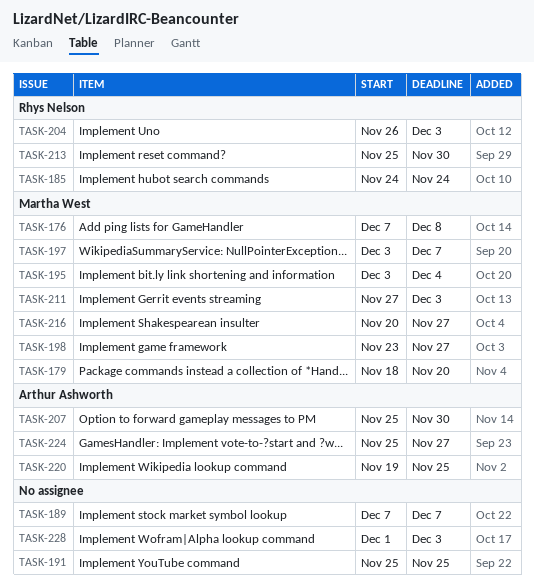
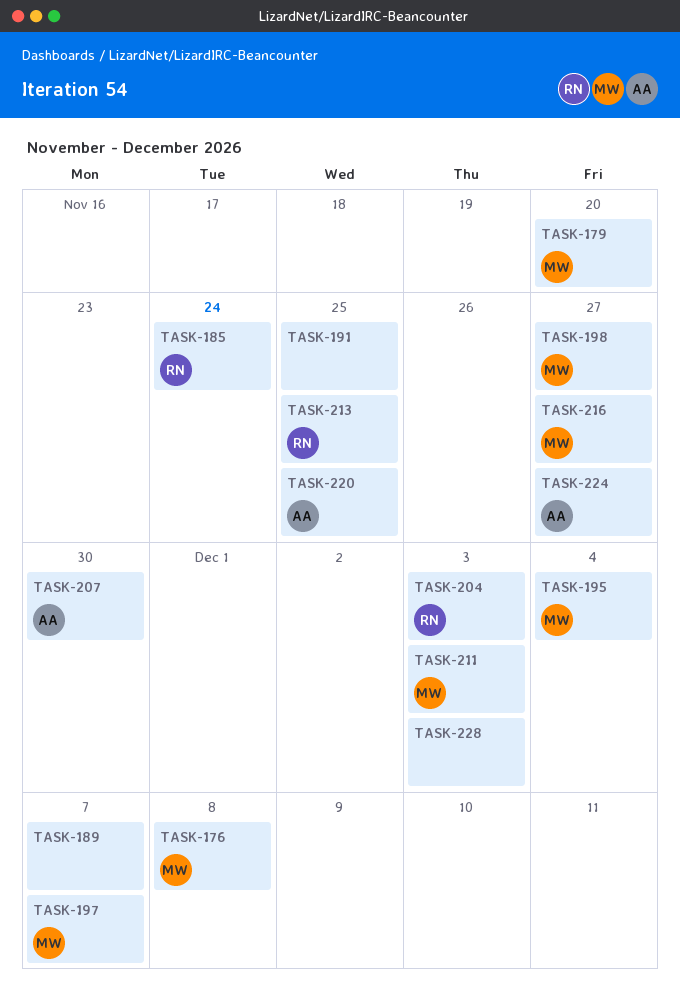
TASK-213, due: Nov 30 -> Nov 25

